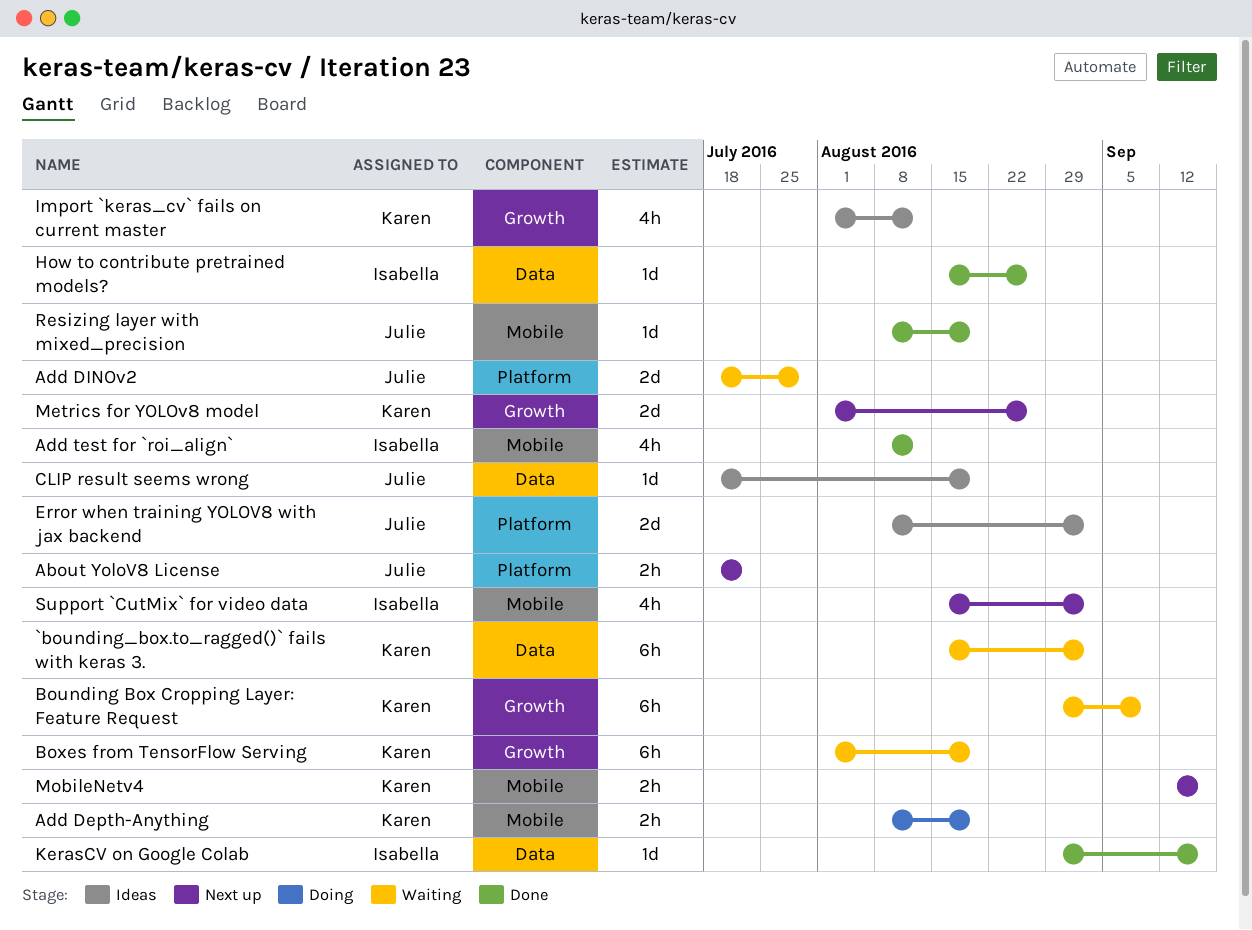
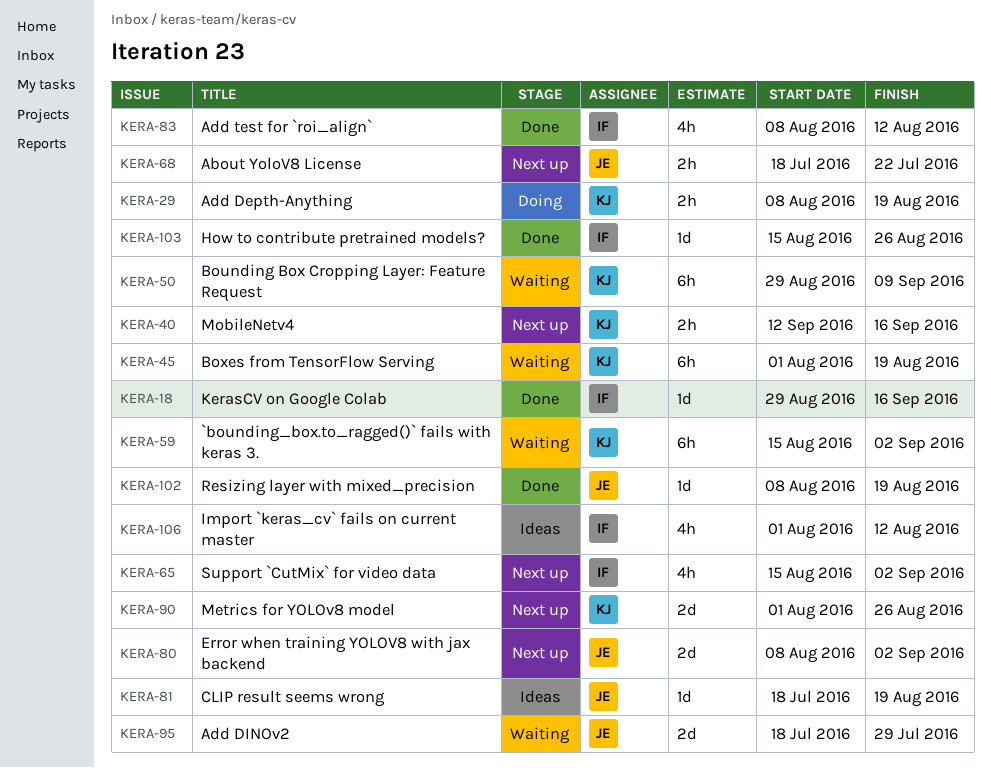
Error when training YOLOV8 with jax backend, status: Ideas -> Next up
Import `keras_cv` fails on current master, owner: Karen -> Isabella

